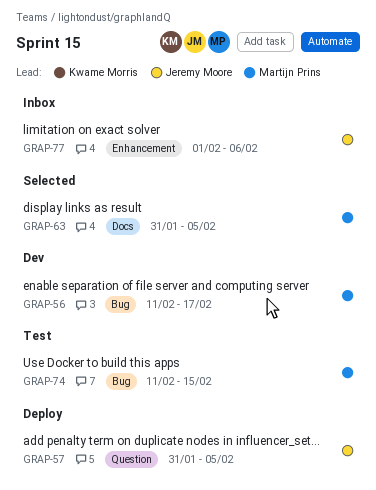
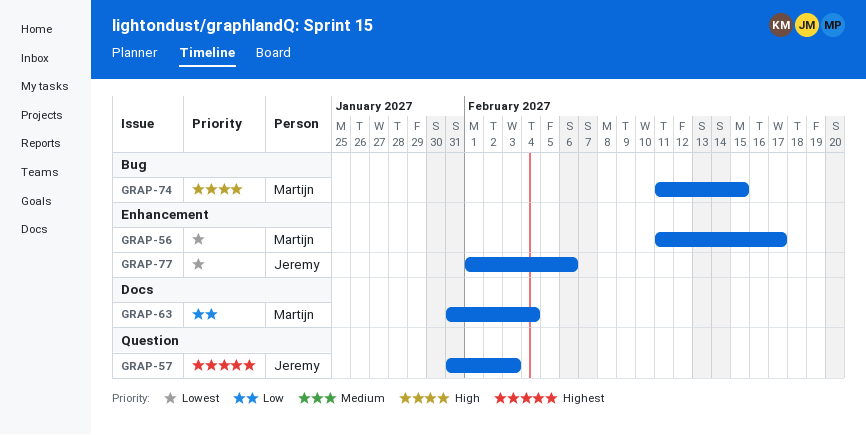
GRAP-56, label: Bug -> Enhancement
GRAP-57, due: Feb 5 -> Feb 3
GRAP-63, due: Feb 5 -> Feb 4

